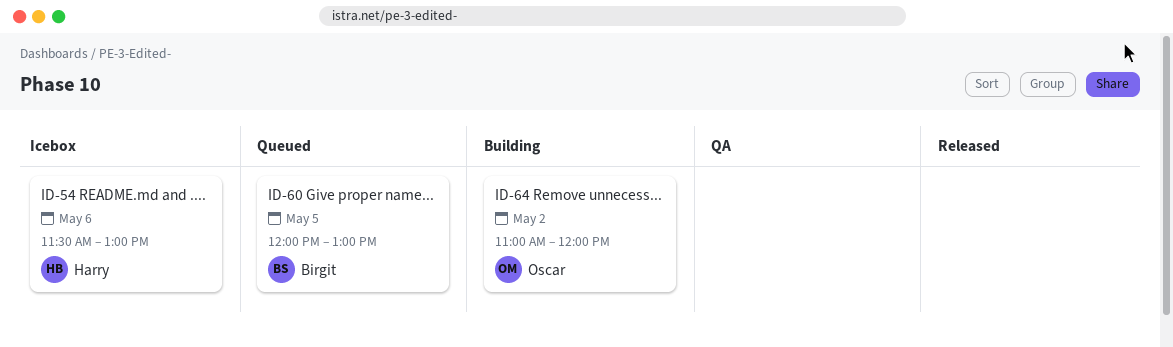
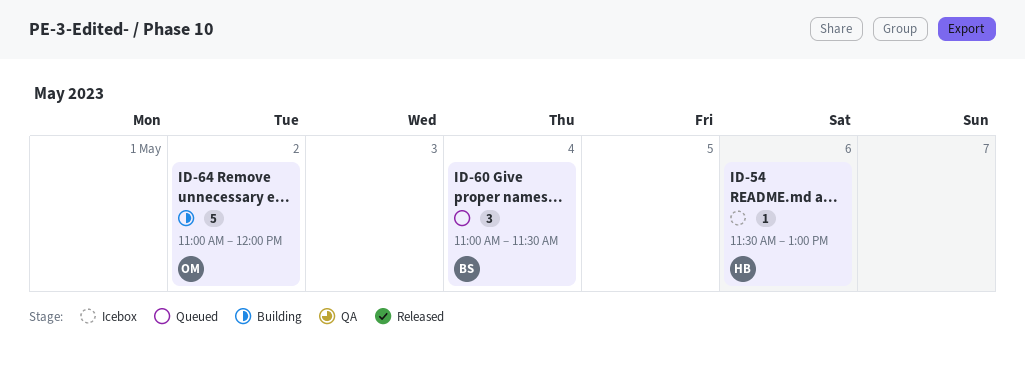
ID-60, day: May 5 -> May 4
ID-60, begins: 12:00 -> 11:00
ID-60, ends: 13:00 -> 11:30

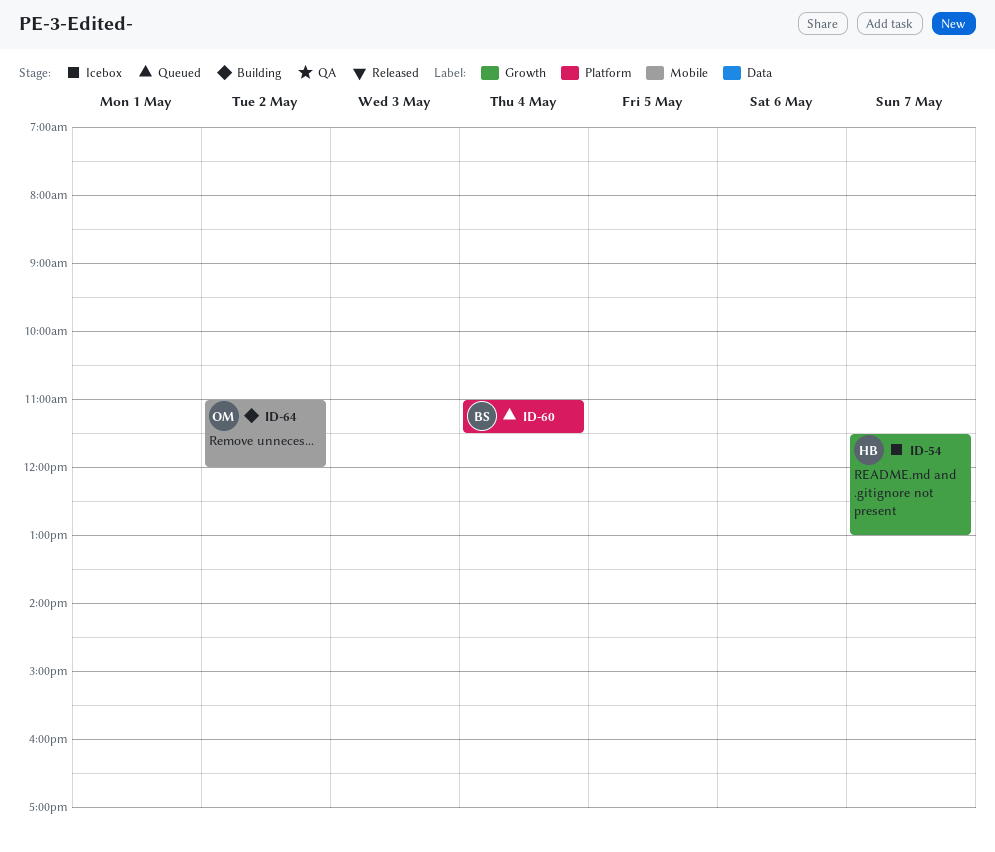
ID-54, day: May 6 -> May 7

